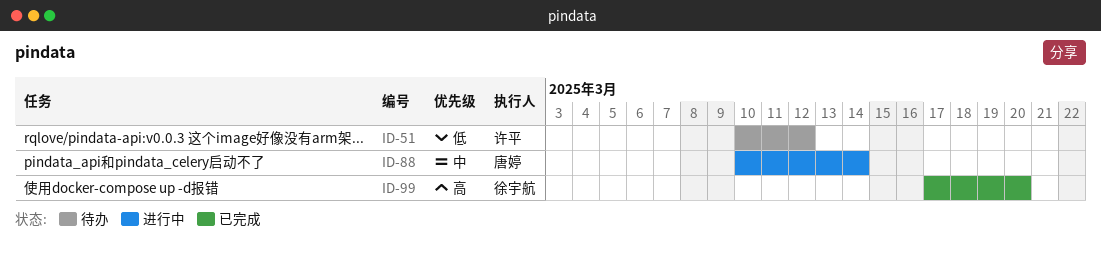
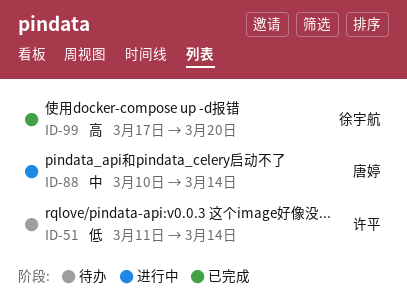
ID-51, start: Mar 10 -> Mar 11
ID-51, due: Mar 12 -> Mar 14

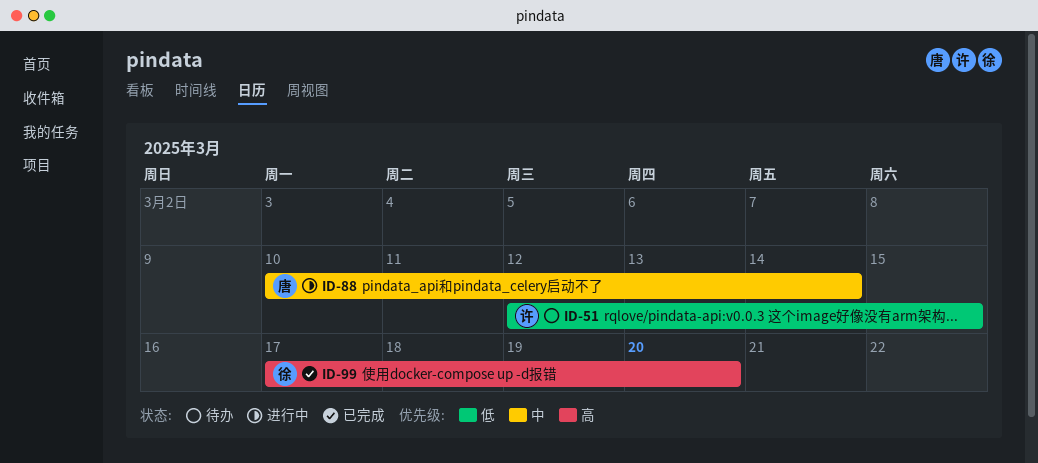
ID-51, start: Mar 11 -> Mar 12
ID-51, due: Mar 14 -> Mar 15

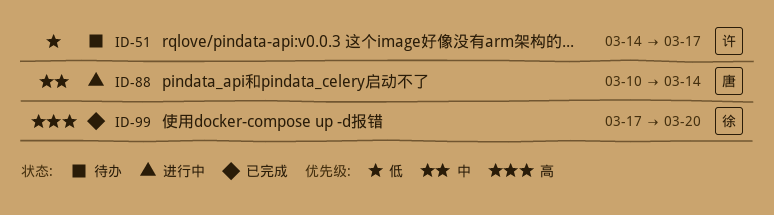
ID-51, start: Mar 12 -> Mar 14
ID-51, due: Mar 15 -> Mar 17

